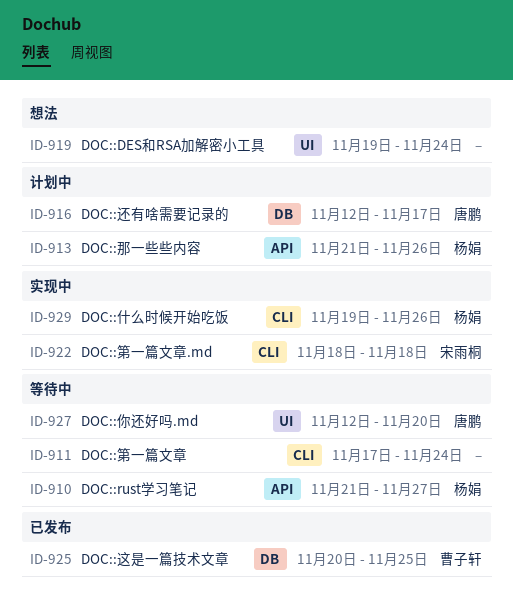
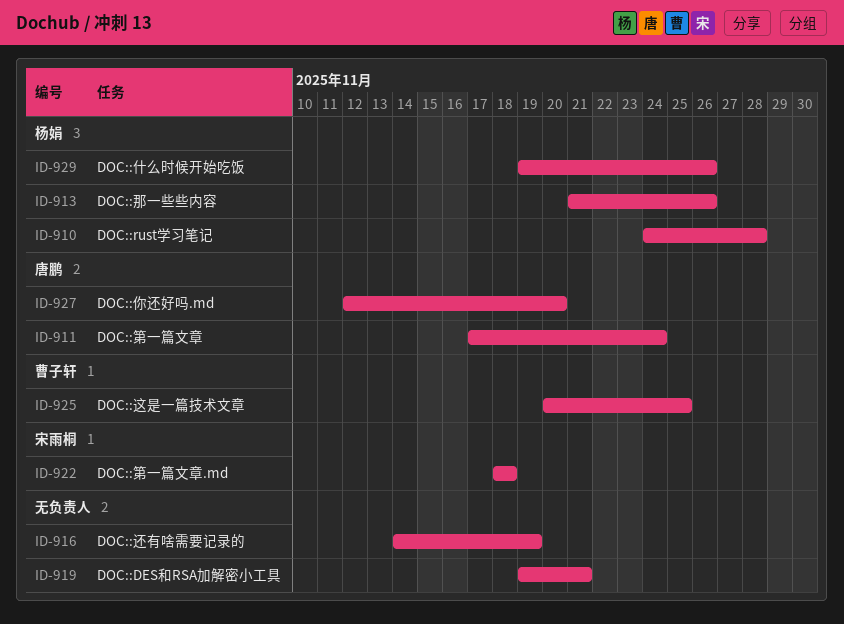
ID-910, start: Nov 21 -> Nov 24
ID-910, due: Nov 27 -> Nov 28
ID-911, owner: none -> 唐鹏
ID-916, owner: 唐鹏 -> none
ID-916, start: Nov 12 -> Nov 14
ID-916, due: Nov 17 -> Nov 19
ID-919, due: Nov 24 -> Nov 21

